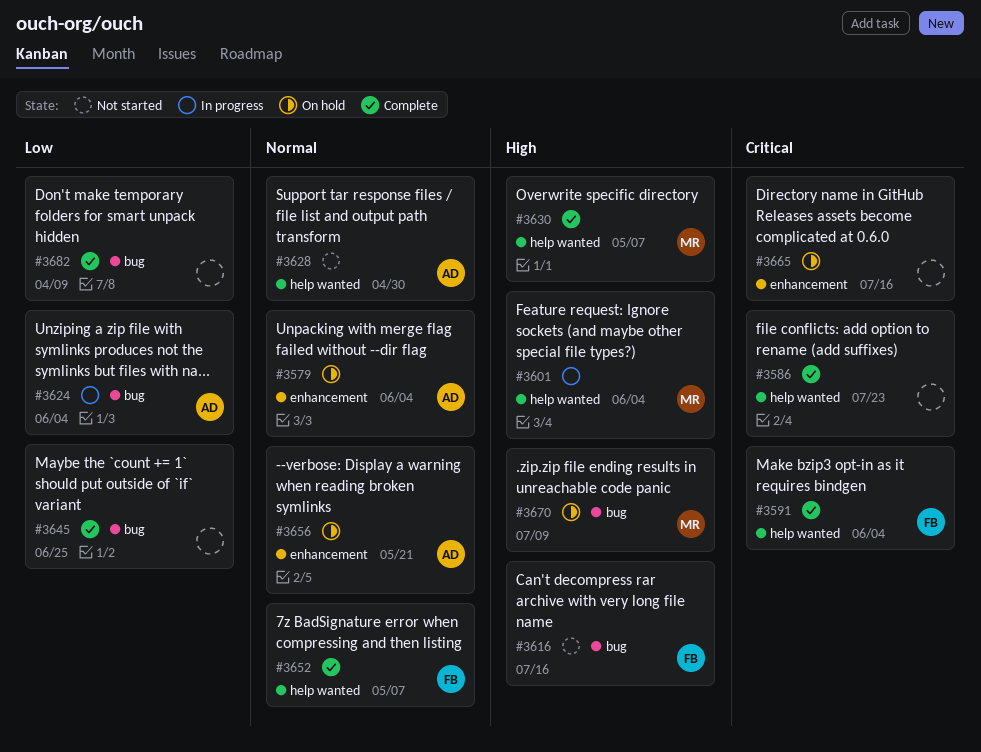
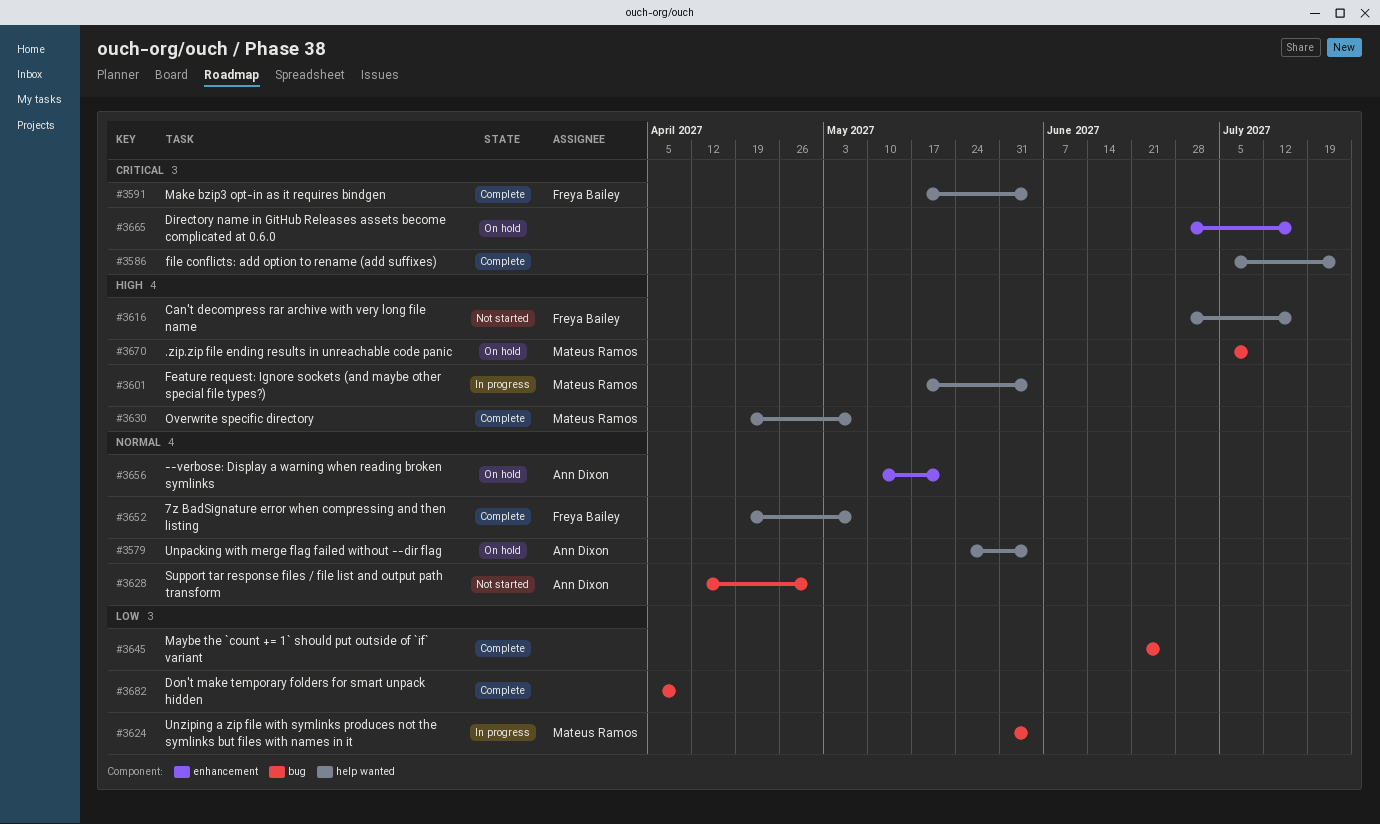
#3579, label: enhancement -> help wanted
#3616, label: bug -> help wanted
#3624, owner: Ann Dixon -> Mateus Ramos
#3628, label: help wanted -> bug

